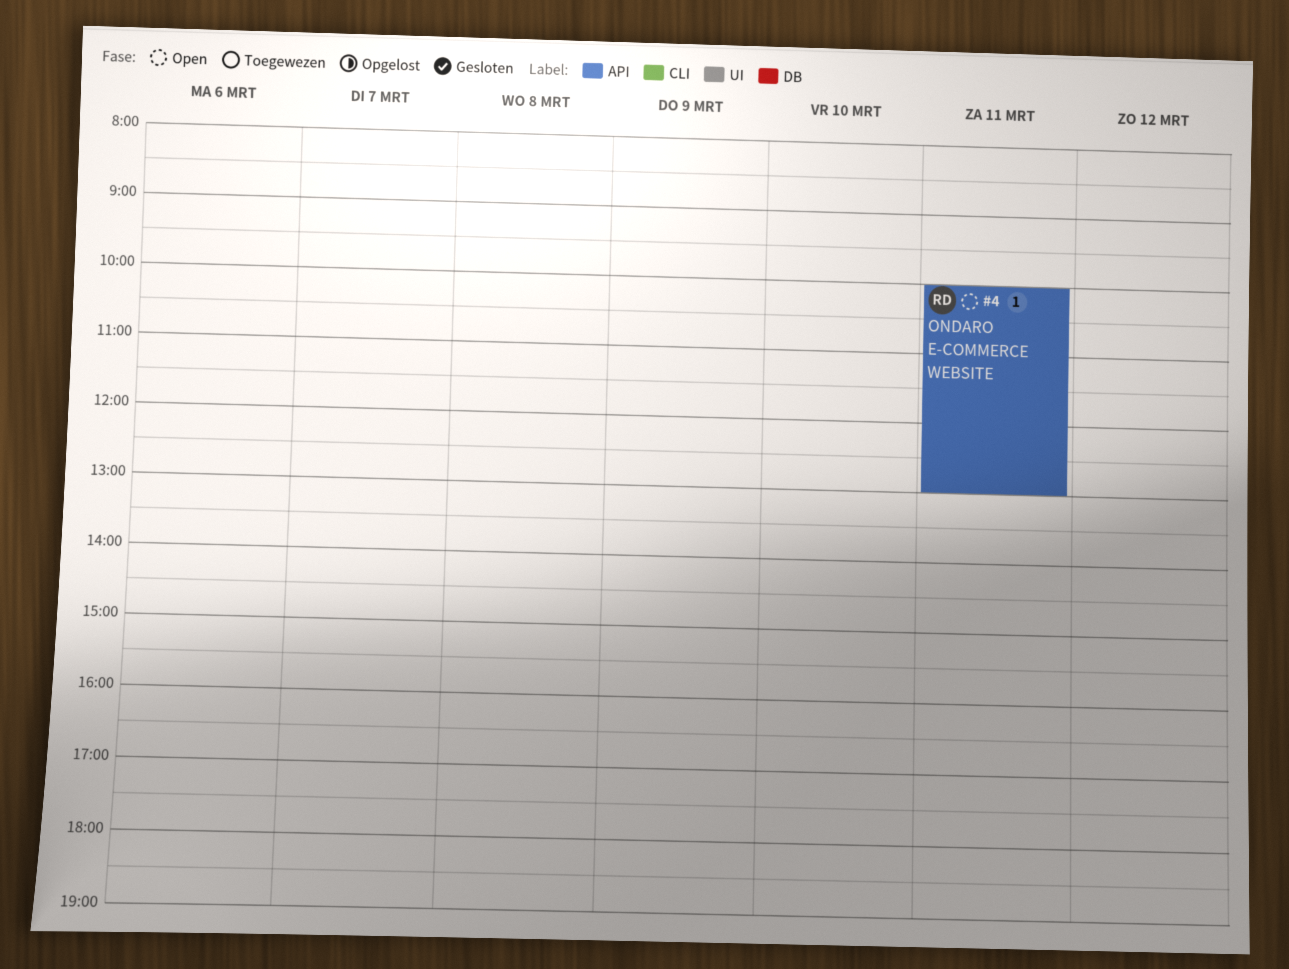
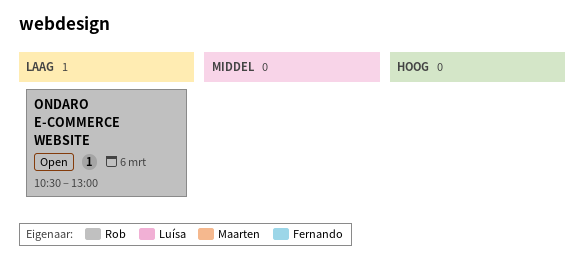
ONDARO E-COMMERCE WEBSITE, day: Mar 11 -> Mar 6
ONDARO E-COMMERCE WEBSITE, begins: 10:00 -> 10:30

